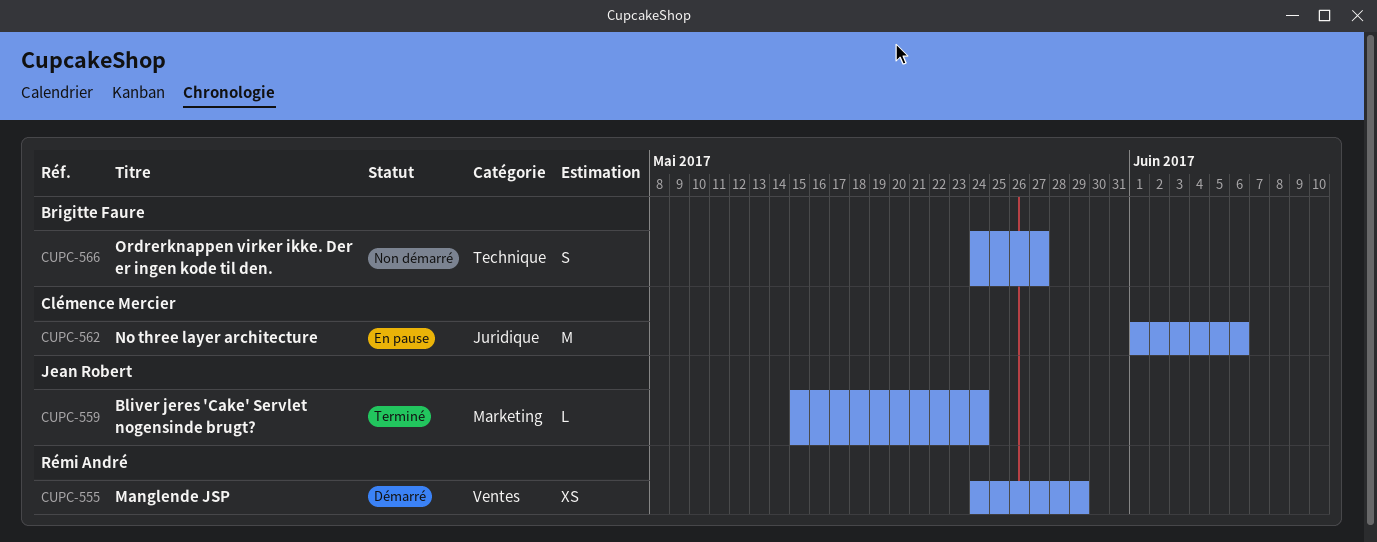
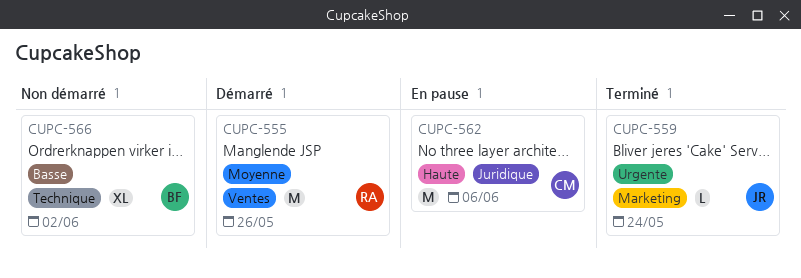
CUPC-555, estimate: XS -> M
CUPC-555, due: May 29 -> May 26
CUPC-566, estimate: S -> XL
CUPC-566, due: May 27 -> Jun 2

